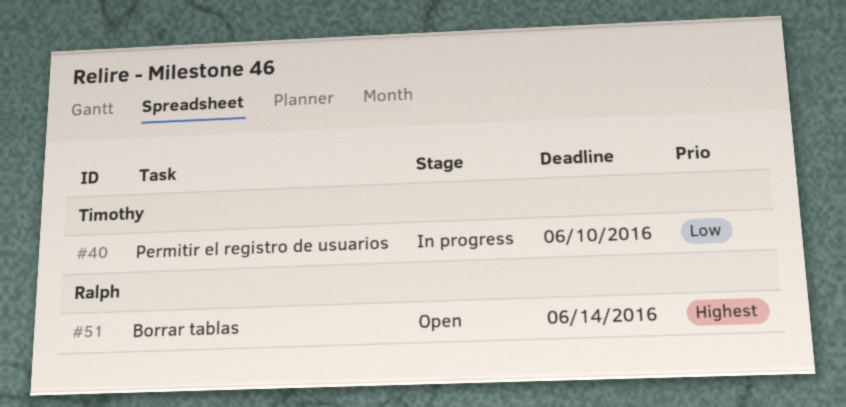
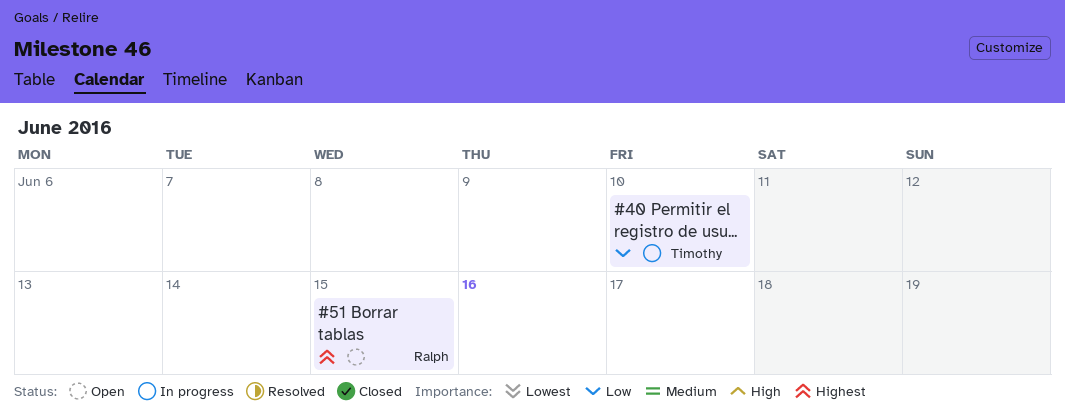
#51, due: Jun 14 -> Jun 15

